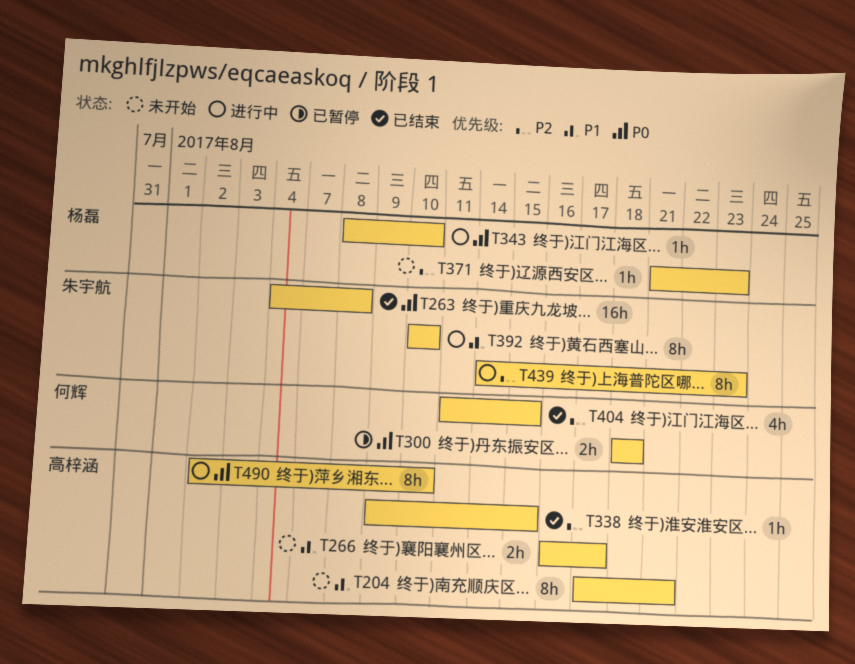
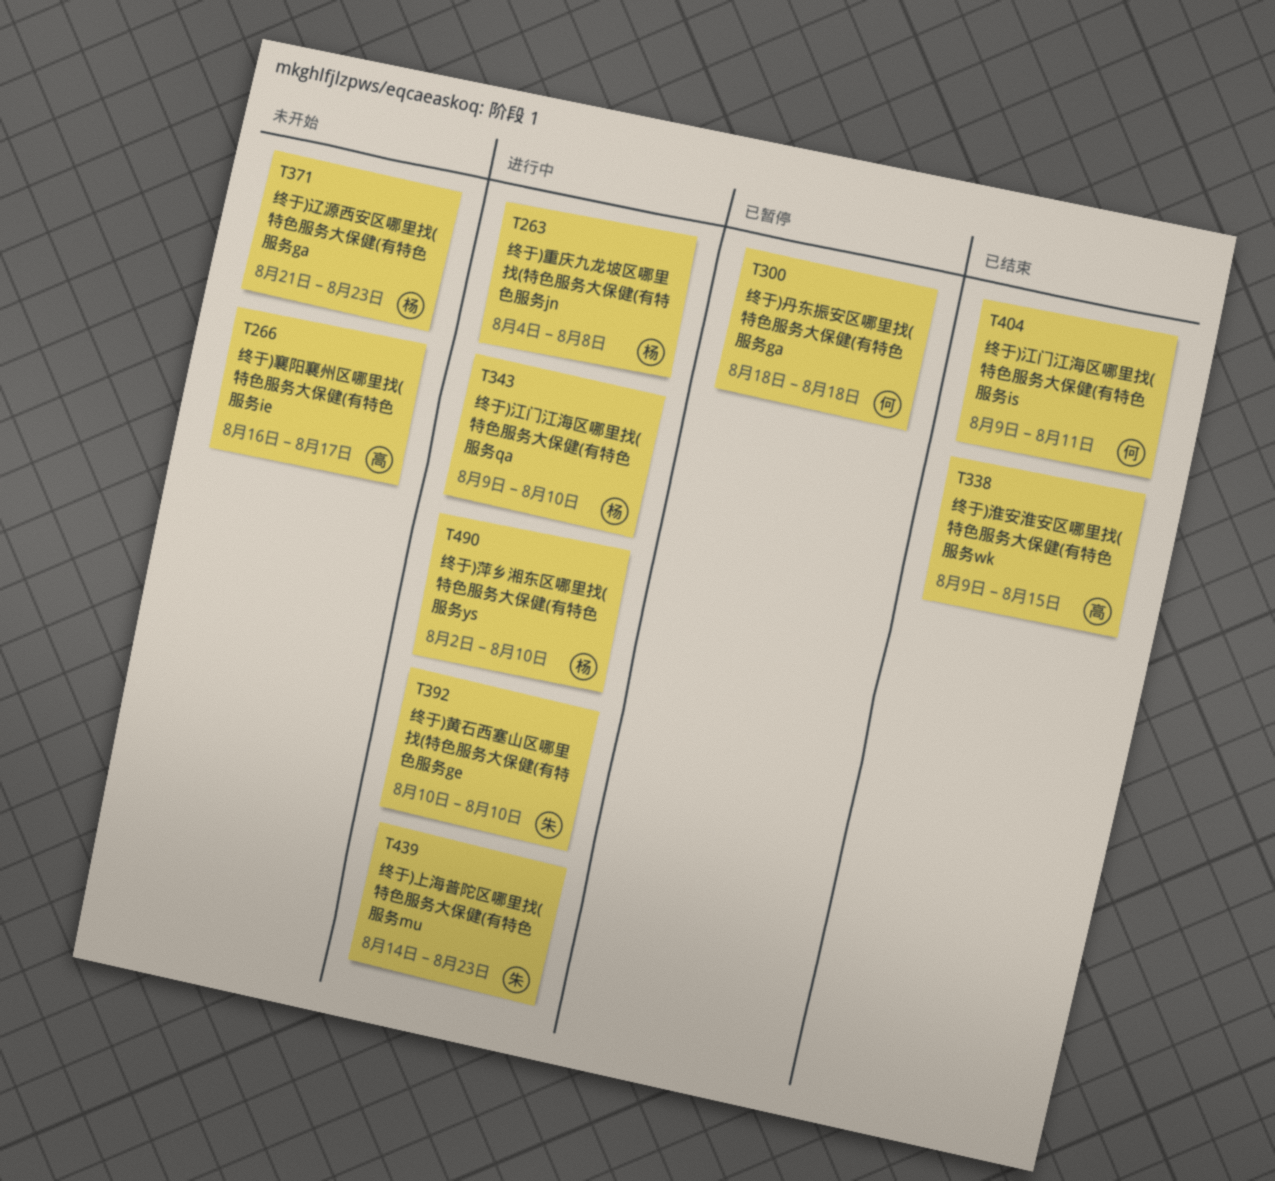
T204: present -> none
T263, status: 已结束 -> 进行中
T263, owner: 朱宇航 -> 杨磊
T343, start: Aug 8 -> Aug 9
T404, start: Aug 11 -> Aug 9
T404, due: Aug 15 -> Aug 11
T490, owner: 高梓涵 -> 杨磊

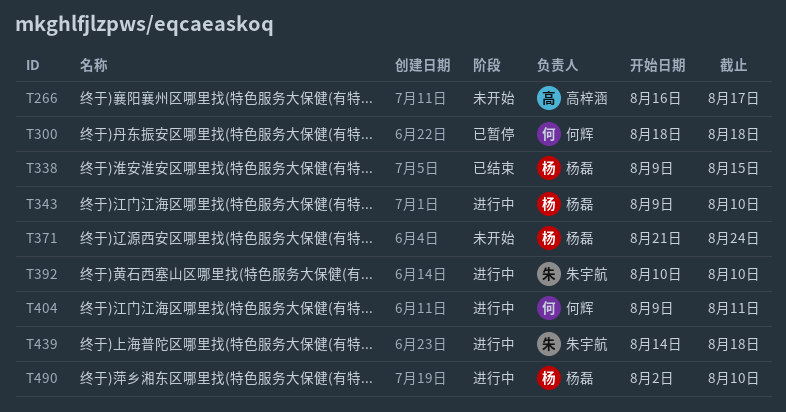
T263: present -> none
T338, owner: 高梓涵 -> 杨磊
T371, due: Aug 23 -> Aug 24
T404, status: 已结束 -> 进行中
T439, due: Aug 23 -> Aug 18

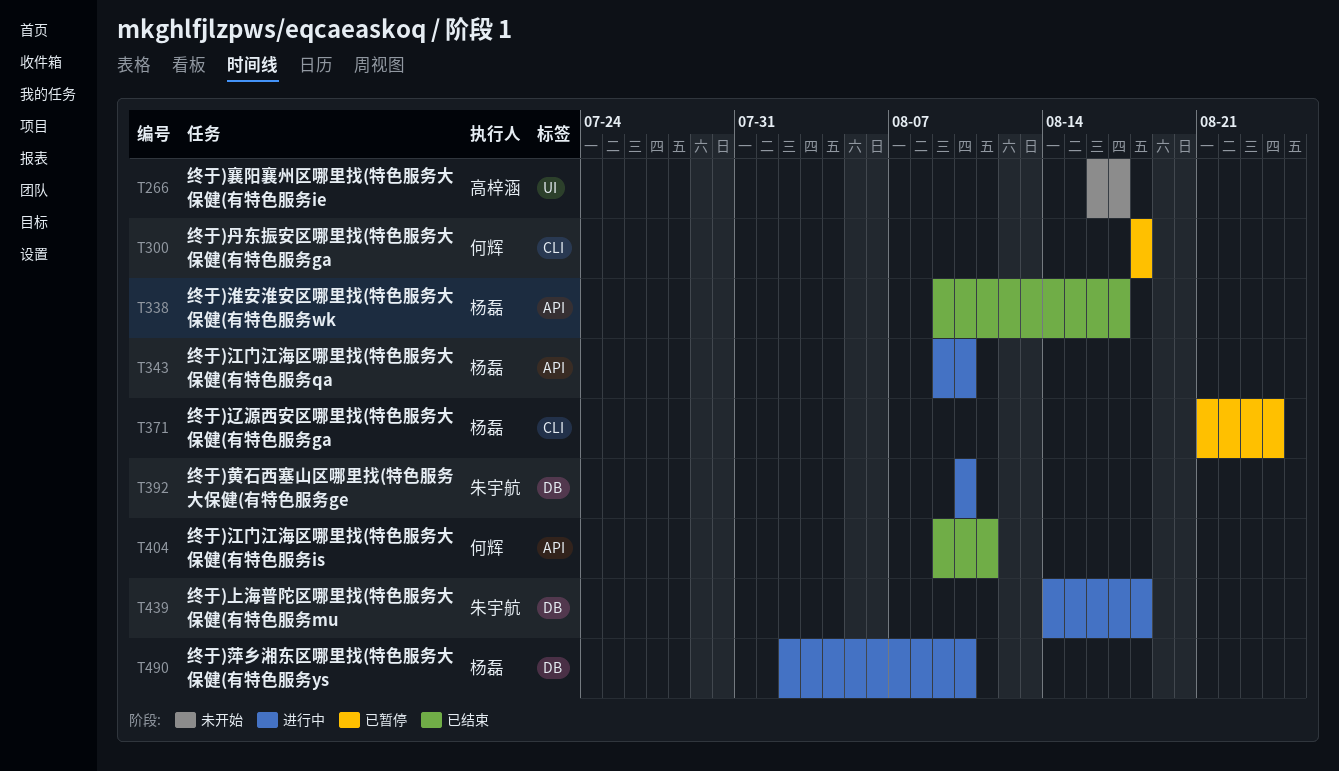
T338, due: Aug 15 -> Aug 17
T371, status: 未开始 -> 已暂停
T404, status: 进行中 -> 已结束

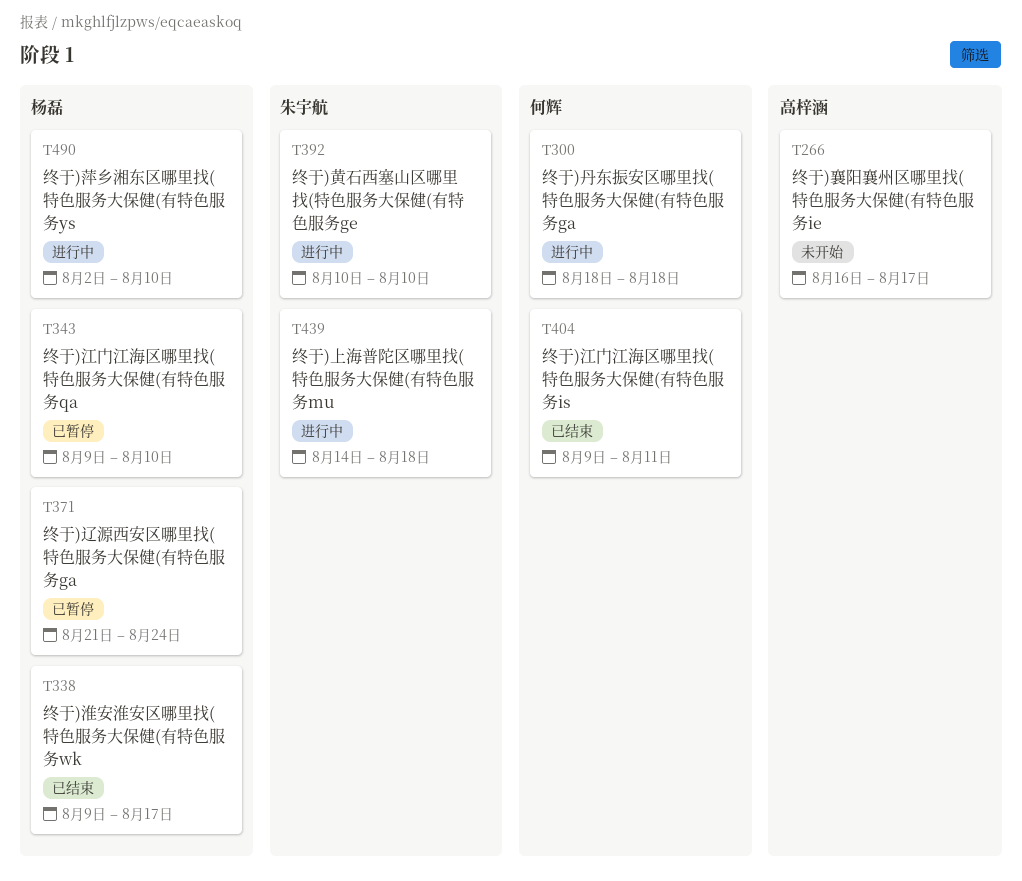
T300, status: 已暂停 -> 进行中
T343, status: 进行中 -> 已暂停

